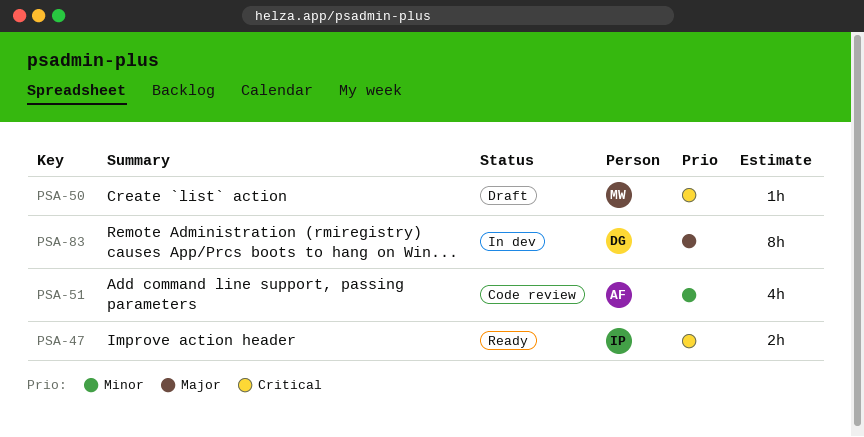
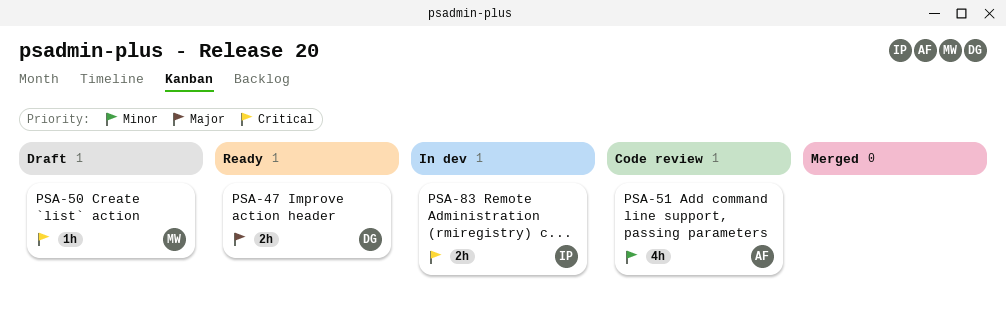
PSA-47, owner: IP -> DG
PSA-47, priority: Critical -> Major
PSA-83, owner: DG -> IP
PSA-83, priority: Major -> Critical
PSA-83, estimate: 8h -> 2h

